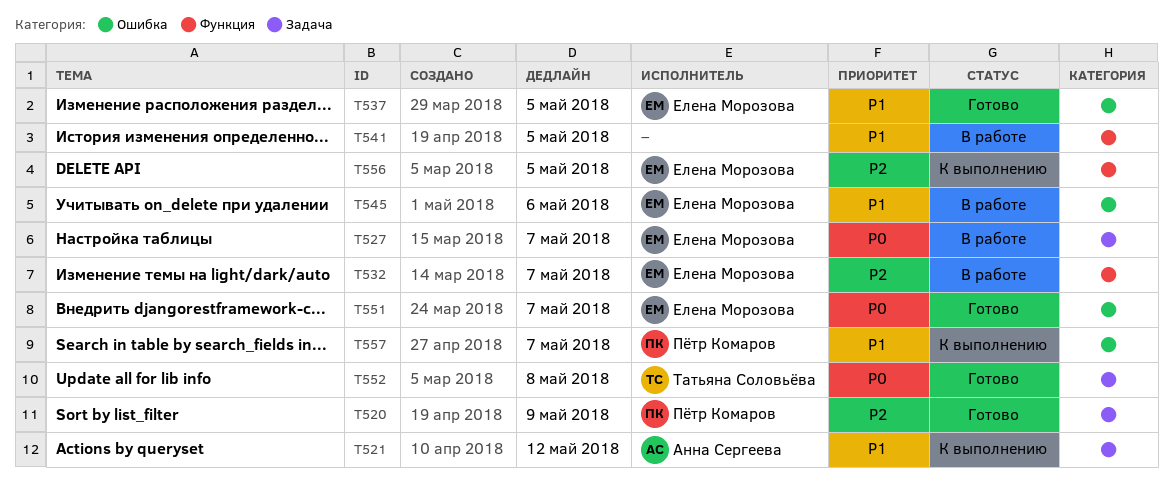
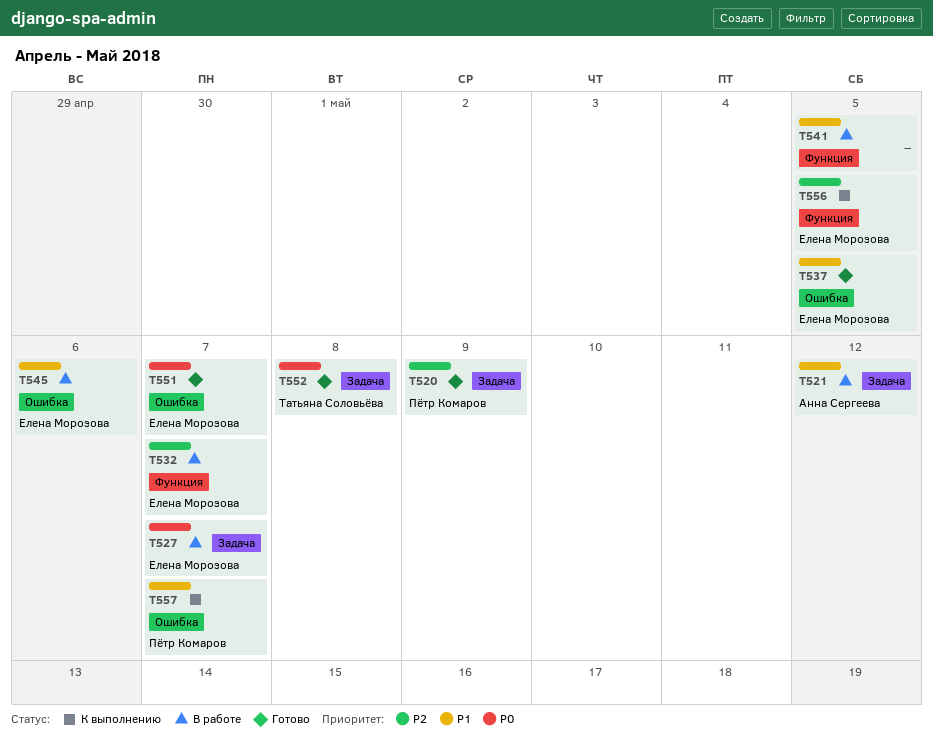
T521, status: К выполнению -> В работе

